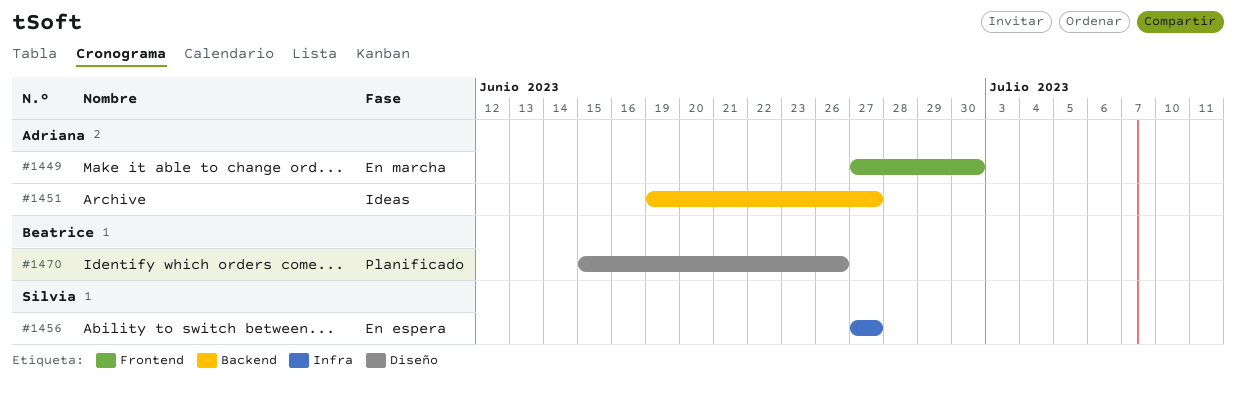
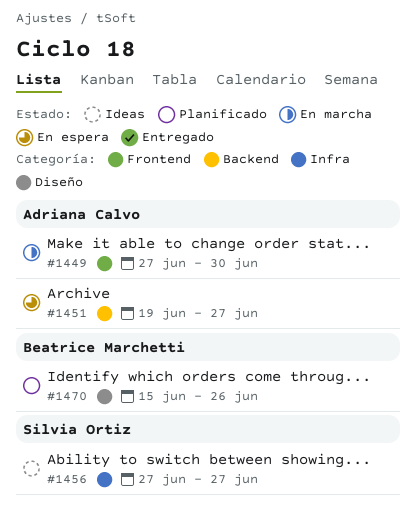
#1451, status: Ideas -> En espera
#1456, status: En espera -> Ideas

